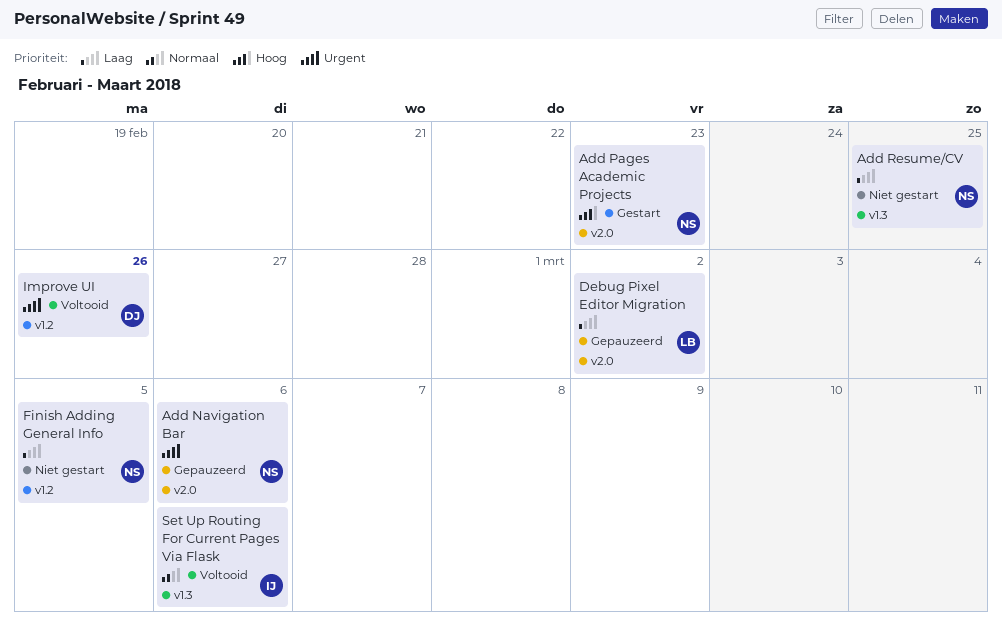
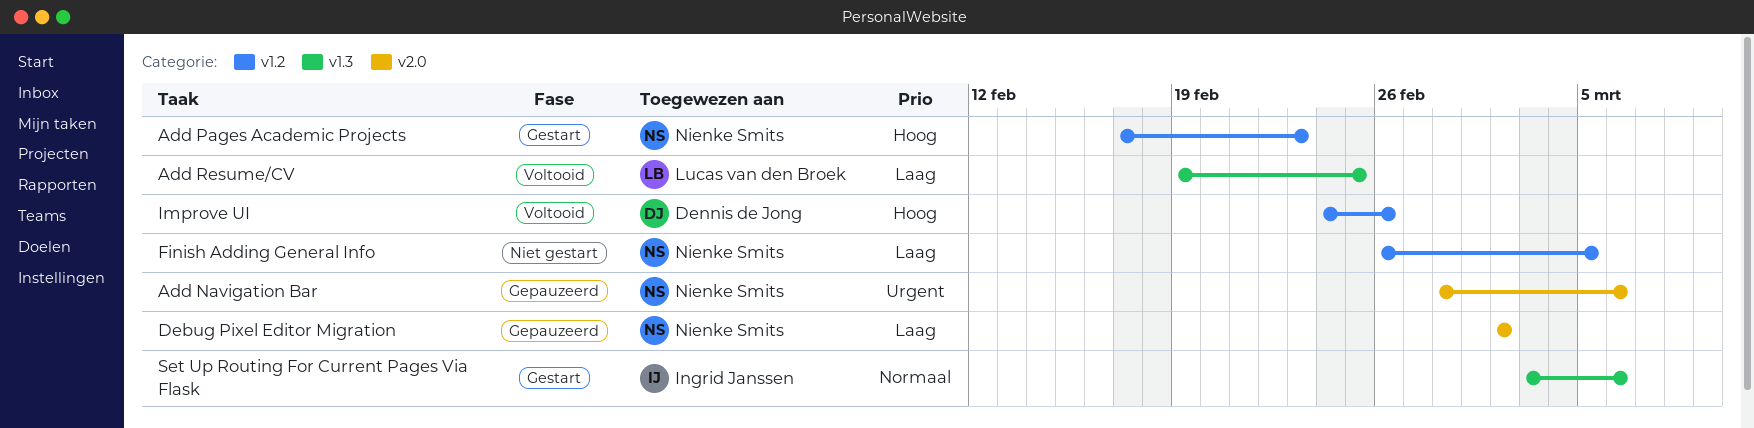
Add Pages Academic Projects, label: v2.0 -> v1.2
Add Resume/CV, status: Niet gestart -> Voltooid
Add Resume/CV, owner: Nienke Smits -> Lucas van den Broek
Debug Pixel Editor Migration, owner: Lucas van den Broek -> Nienke Smits
Improve UI, priority: Urgent -> Hoog
Set Up Routing For Current Pages Via Flask, status: Voltooid -> Gestart

